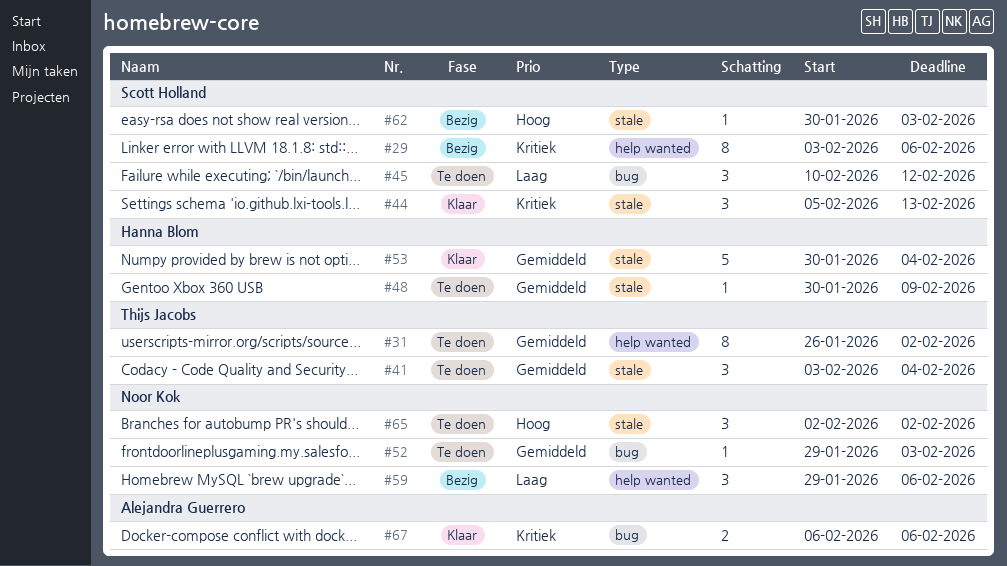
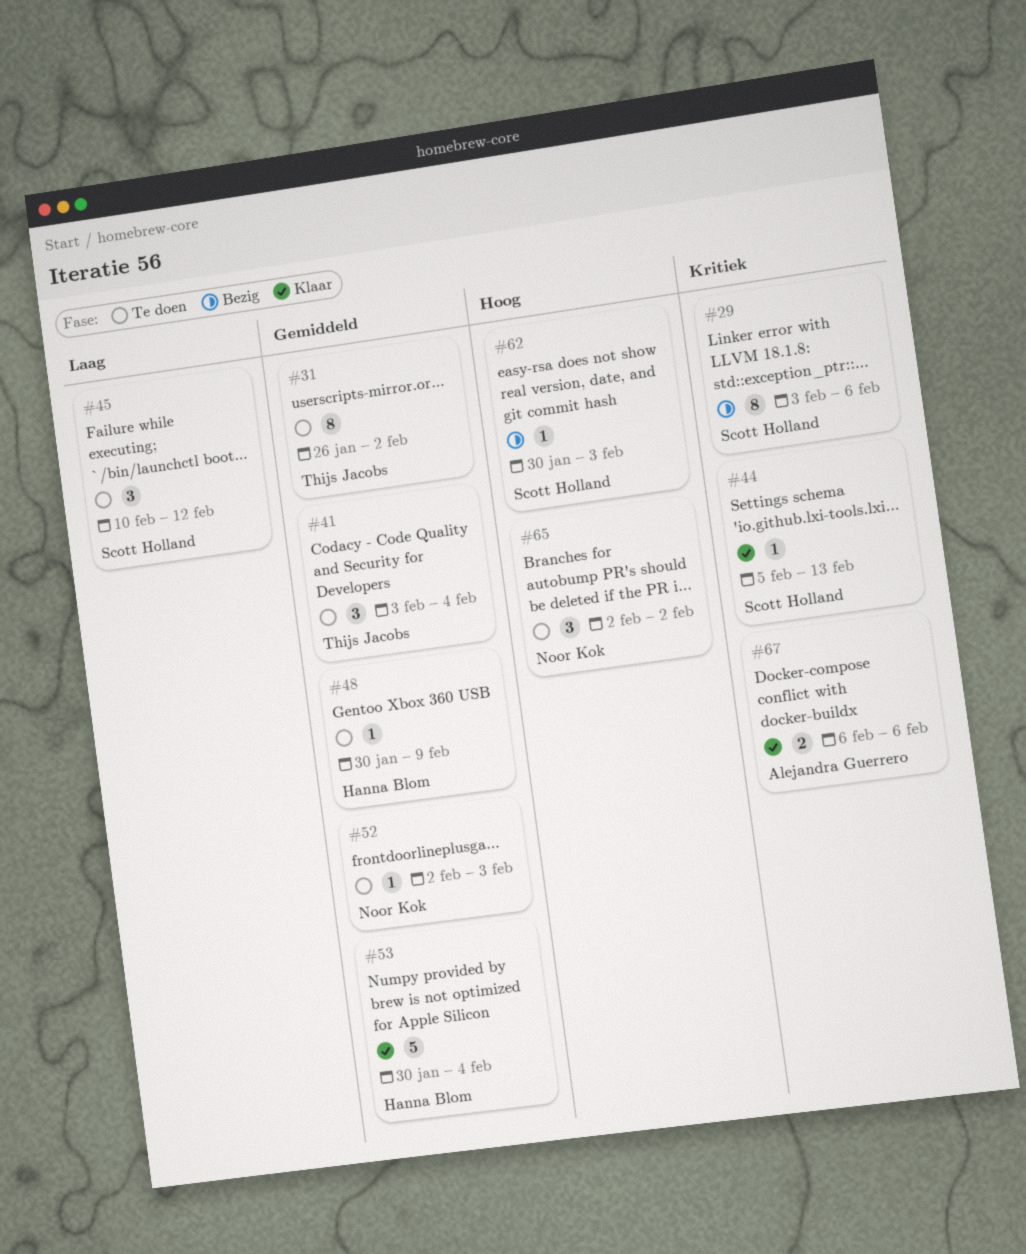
#44, estimate: 3 -> 1
#52, start: Jan 29 -> Feb 2
#59: present -> none

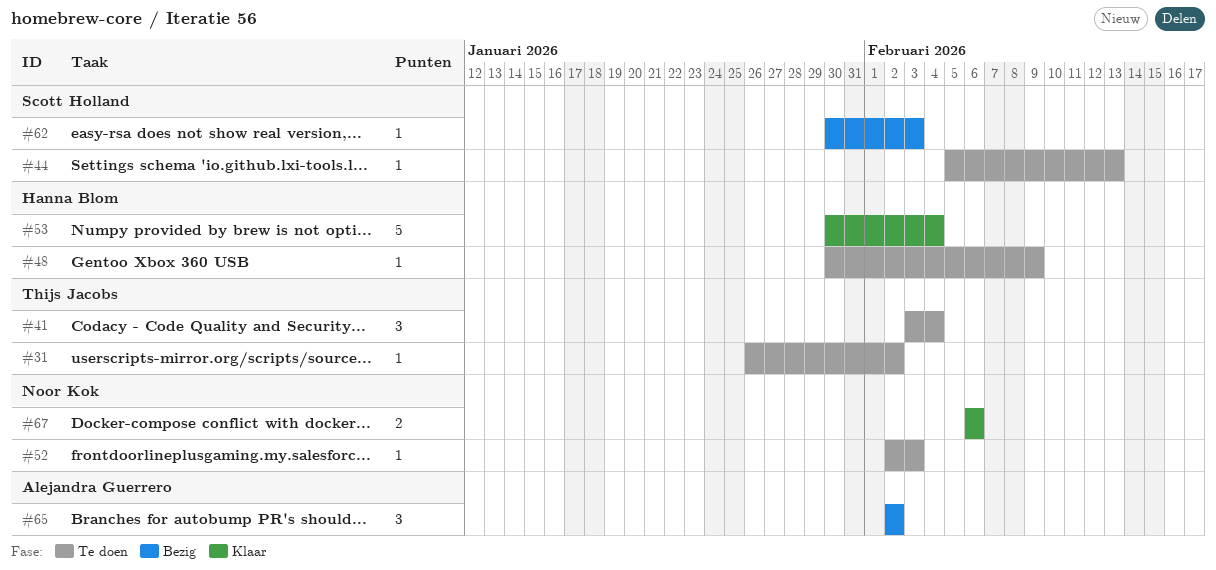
#29: present -> none
#31, estimate: 8 -> 1
#44, status: Klaar -> Te doen
#45: present -> none
#65, status: Te doen -> Bezig
#65, owner: Noor Kok -> Alejandra Guerrero
#67, owner: Alejandra Guerrero -> Noor Kok

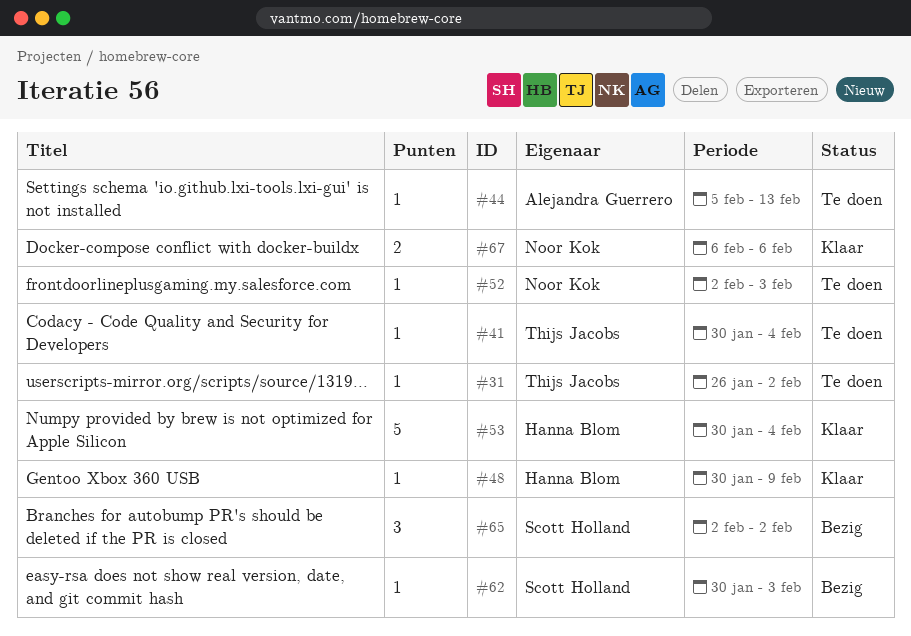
#41, estimate: 3 -> 1
#41, start: Feb 3 -> Jan 30
#44, owner: Scott Holland -> Alejandra Guerrero
#48, status: Te doen -> Klaar
#65, owner: Alejandra Guerrero -> Scott Holland

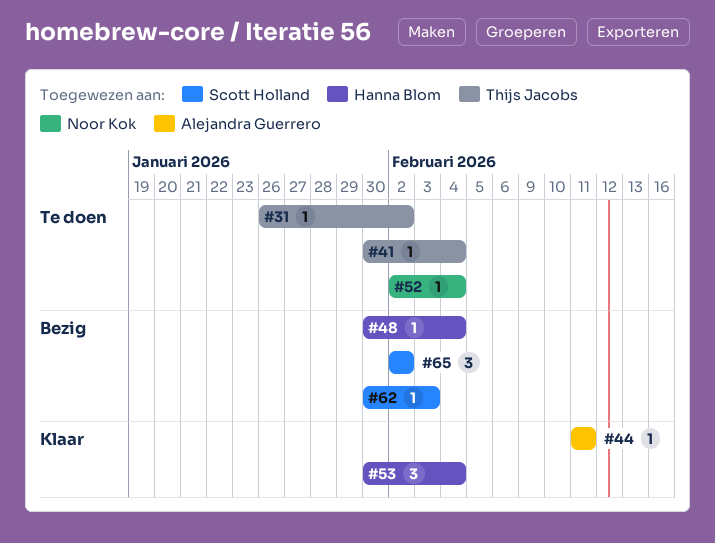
#44, status: Te doen -> Klaar
#44, start: Feb 5 -> Feb 11
#44, due: Feb 13 -> Feb 11
#48, status: Klaar -> Bezig
#48, due: Feb 9 -> Feb 4
#52, due: Feb 3 -> Feb 4
#53, estimate: 5 -> 3
#67: present -> none

